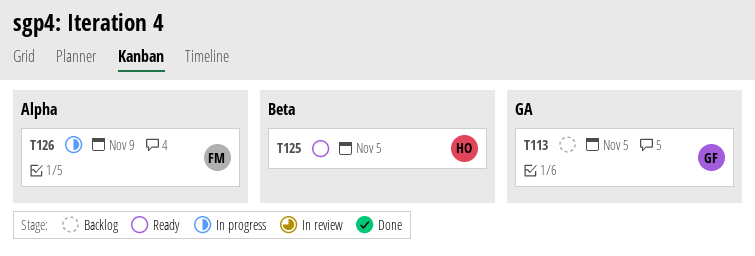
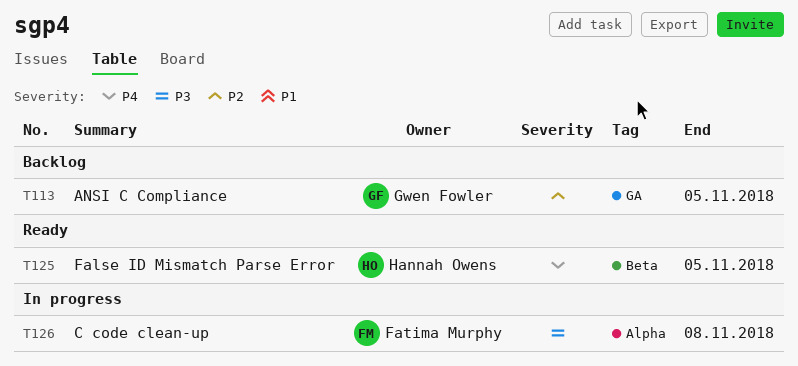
T126, due: Nov 9 -> Nov 8

